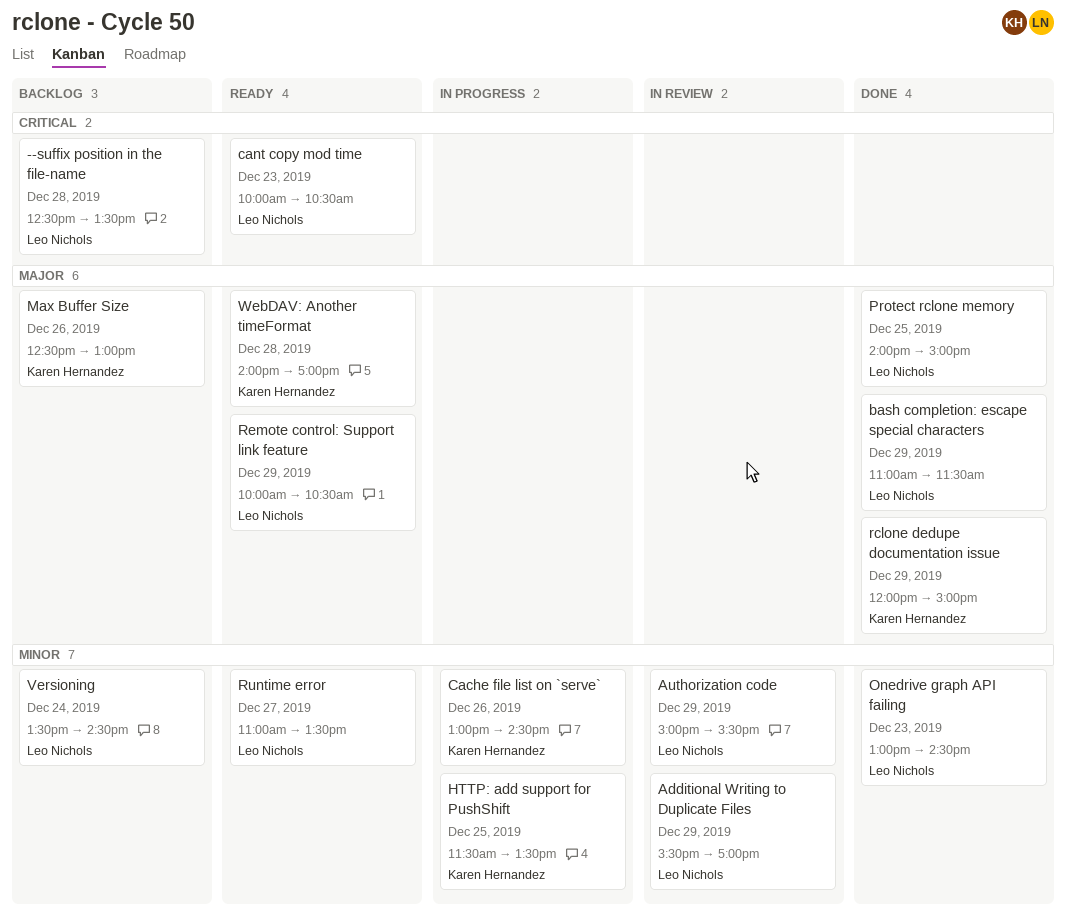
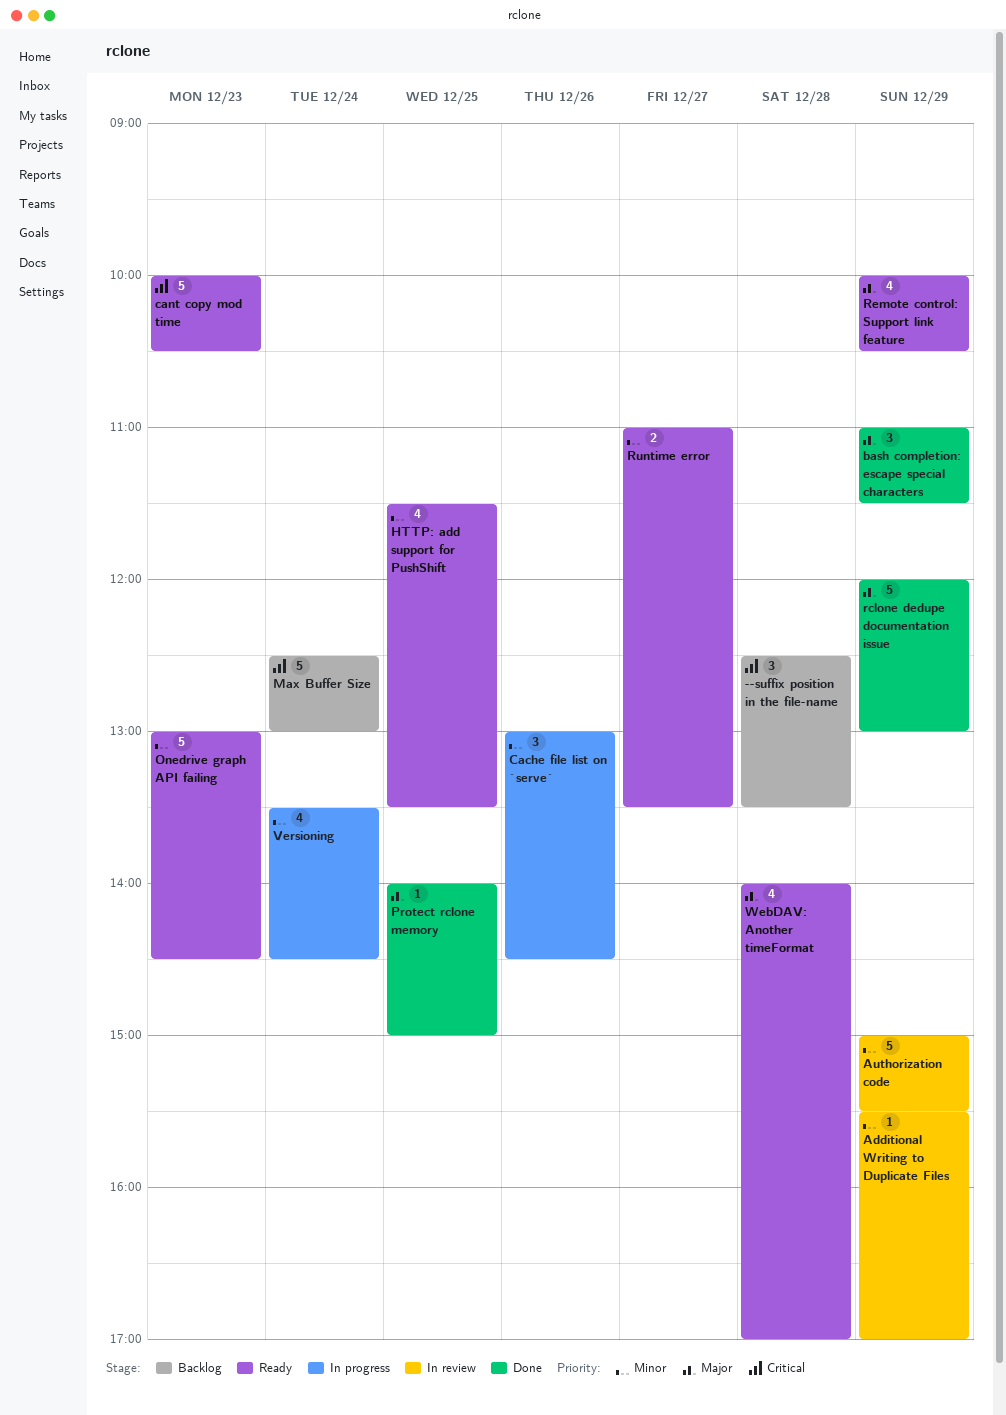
HTTP: add support for PushShift, status: In progress -> Ready
Max Buffer Size, priority: Major -> Critical
Max Buffer Size, day: Dec 26 -> Dec 24
Onedrive graph API failing, status: Done -> Ready
rclone dedupe documentation issue, ends: 15:00 -> 13:00
Versioning, status: Backlog -> In progress

